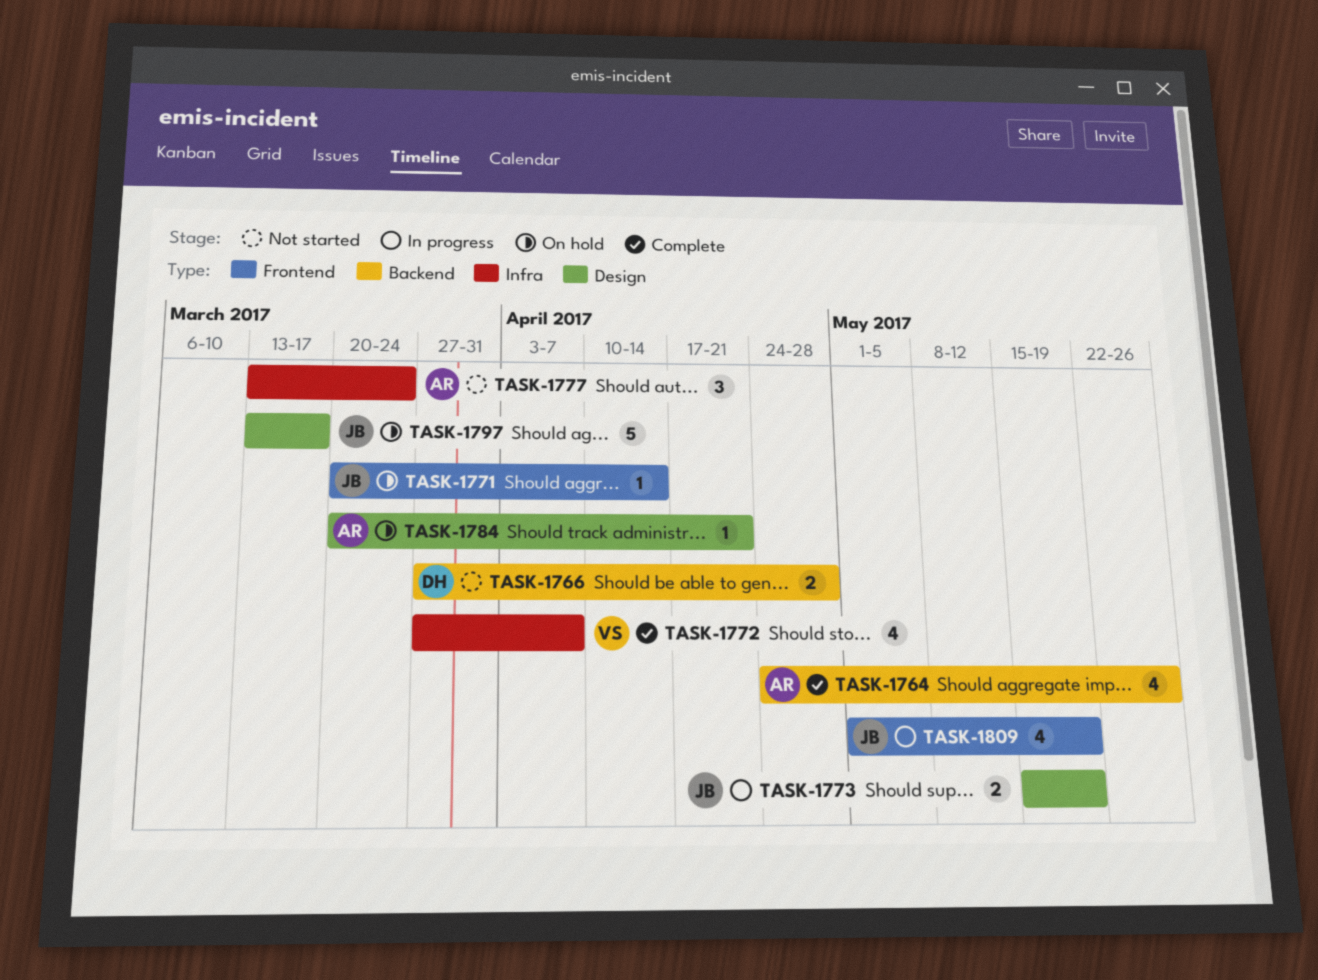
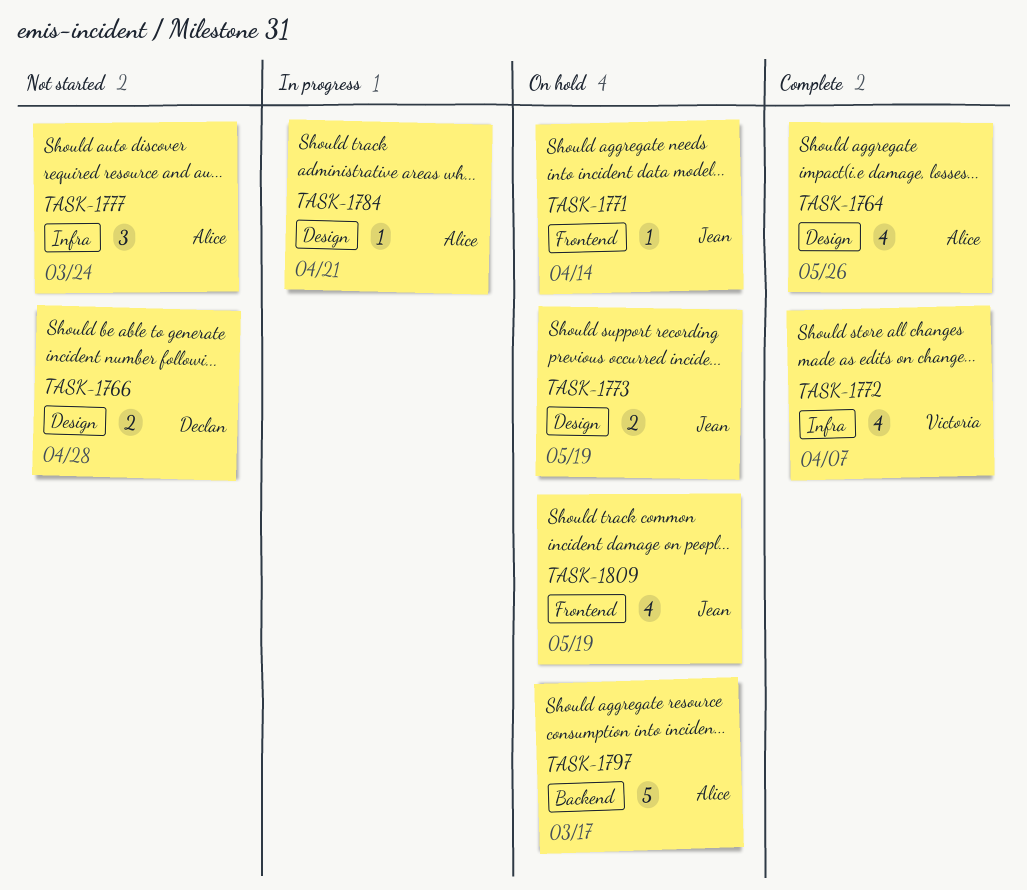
TASK-1764, label: Backend -> Design
TASK-1766, label: Backend -> Design
TASK-1773, status: In progress -> On hold
TASK-1784, status: On hold -> In progress
TASK-1797, owner: Jean -> Alice
TASK-1797, label: Design -> Backend
TASK-1809, status: In progress -> On hold

